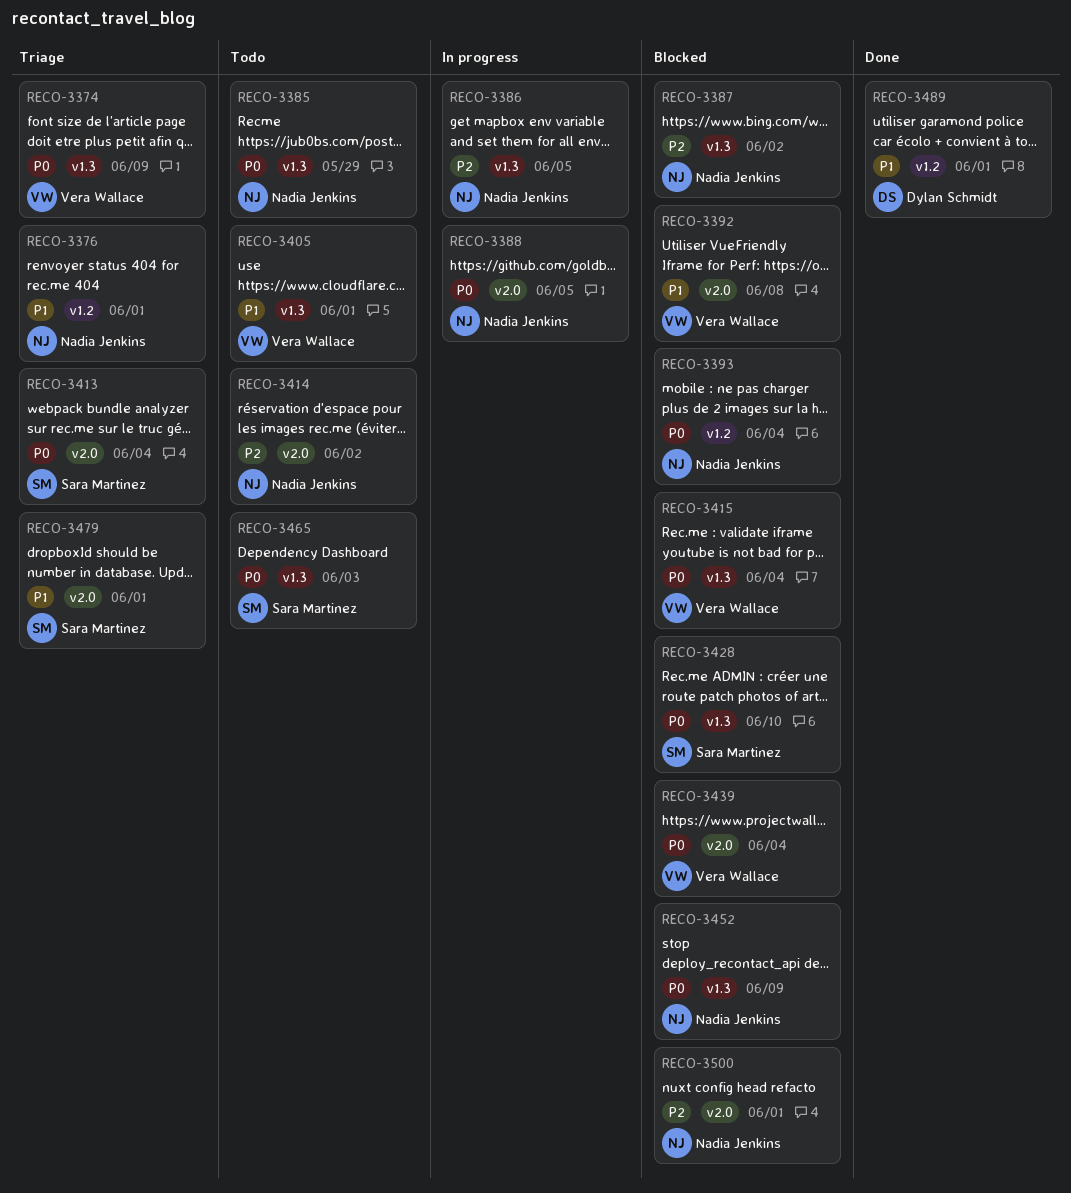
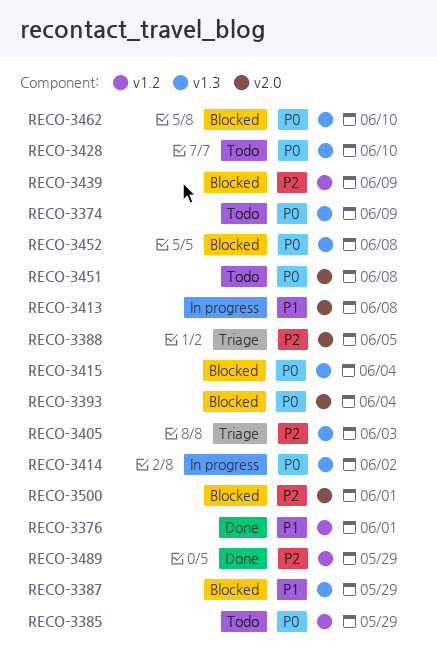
RECO-3374, status: Triage -> Todo
RECO-3376, status: Triage -> Done
RECO-3385, label: v1.3 -> v1.2
RECO-3386: present -> none
RECO-3387, priority: P2 -> P1
RECO-3387, due: Jun 2 -> May 29
RECO-3388, status: In progress -> Triage
RECO-3388, priority: P0 -> P2
RECO-3392: present -> none
RECO-3393, label: v1.2 -> v2.0
RECO-3405, status: Todo -> Triage
RECO-3405, priority: P1 -> P2
RECO-3405, due: Jun 1 -> Jun 3
RECO-3413, status: Triage -> In progress
RECO-3413, priority: P0 -> P1
RECO-3413, due: Jun 4 -> Jun 8
RECO-3414, status: Todo -> In progress
RECO-3414, priority: P2 -> P0
RECO-3414, label: v2.0 -> v1.3
RECO-3428, status: Blocked -> Todo
RECO-3439, priority: P0 -> P2
RECO-3439, label: v2.0 -> v1.2
RECO-3439, due: Jun 4 -> Jun 9
RECO-3451: none -> present
RECO-3452, due: Jun 9 -> Jun 8
RECO-3462: none -> present
RECO-3465: present -> none
RECO-3479: present -> none
RECO-3489, priority: P1 -> P2
RECO-3489, due: Jun 1 -> May 29

